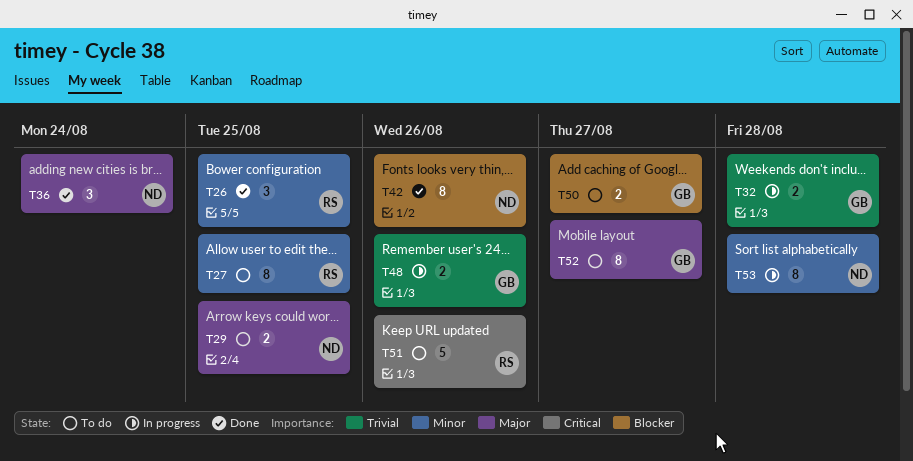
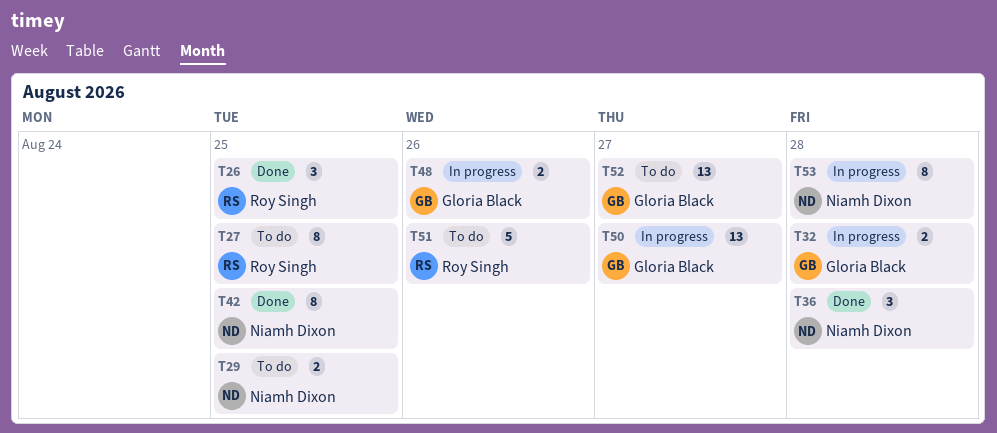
T36, due: Aug 24 -> Aug 28
T42, due: Aug 26 -> Aug 25
T50, status: To do -> In progress
T50, estimate: 2 -> 13
T52, estimate: 8 -> 13

